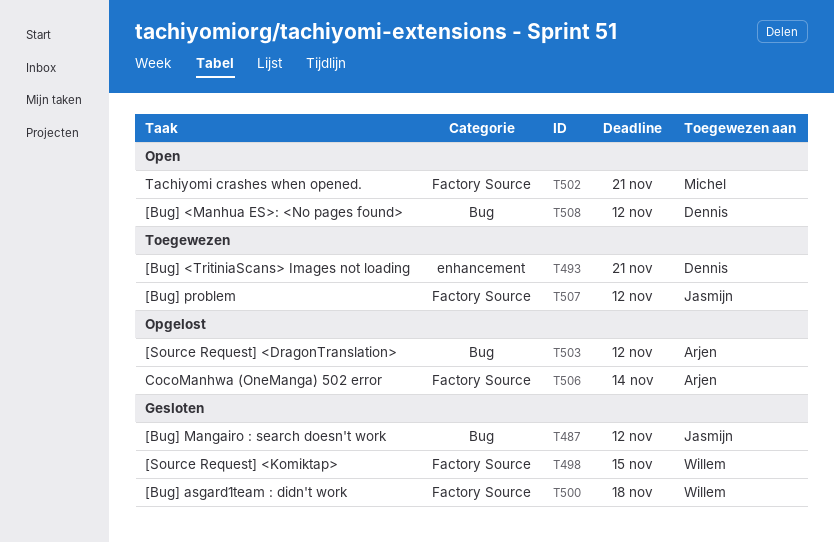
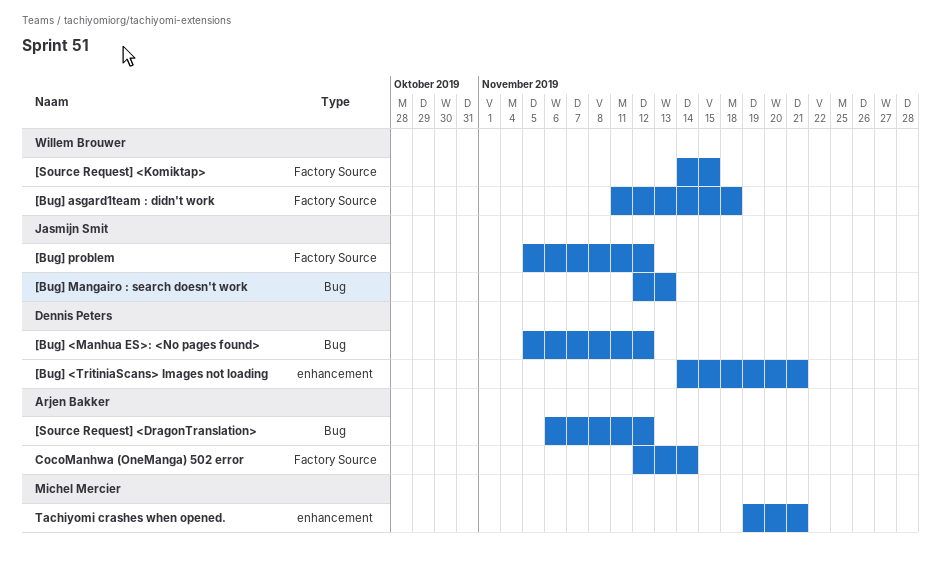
[Bug] Mangairo : search doesn't work, due: Nov 12 -> Nov 13
Tachiyomi crashes when opened., label: Factory Source -> enhancement

